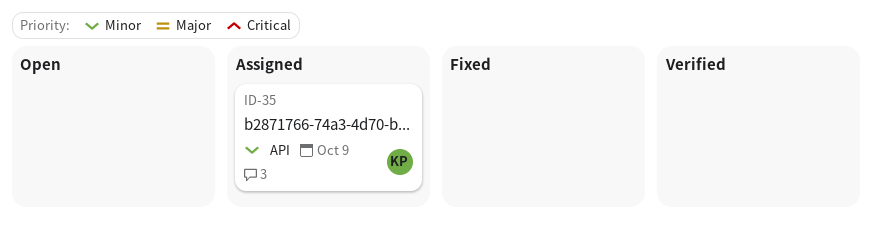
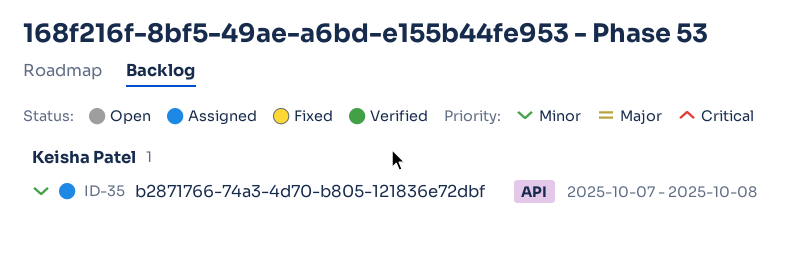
ID-35, due: Oct 9 -> Oct 8

